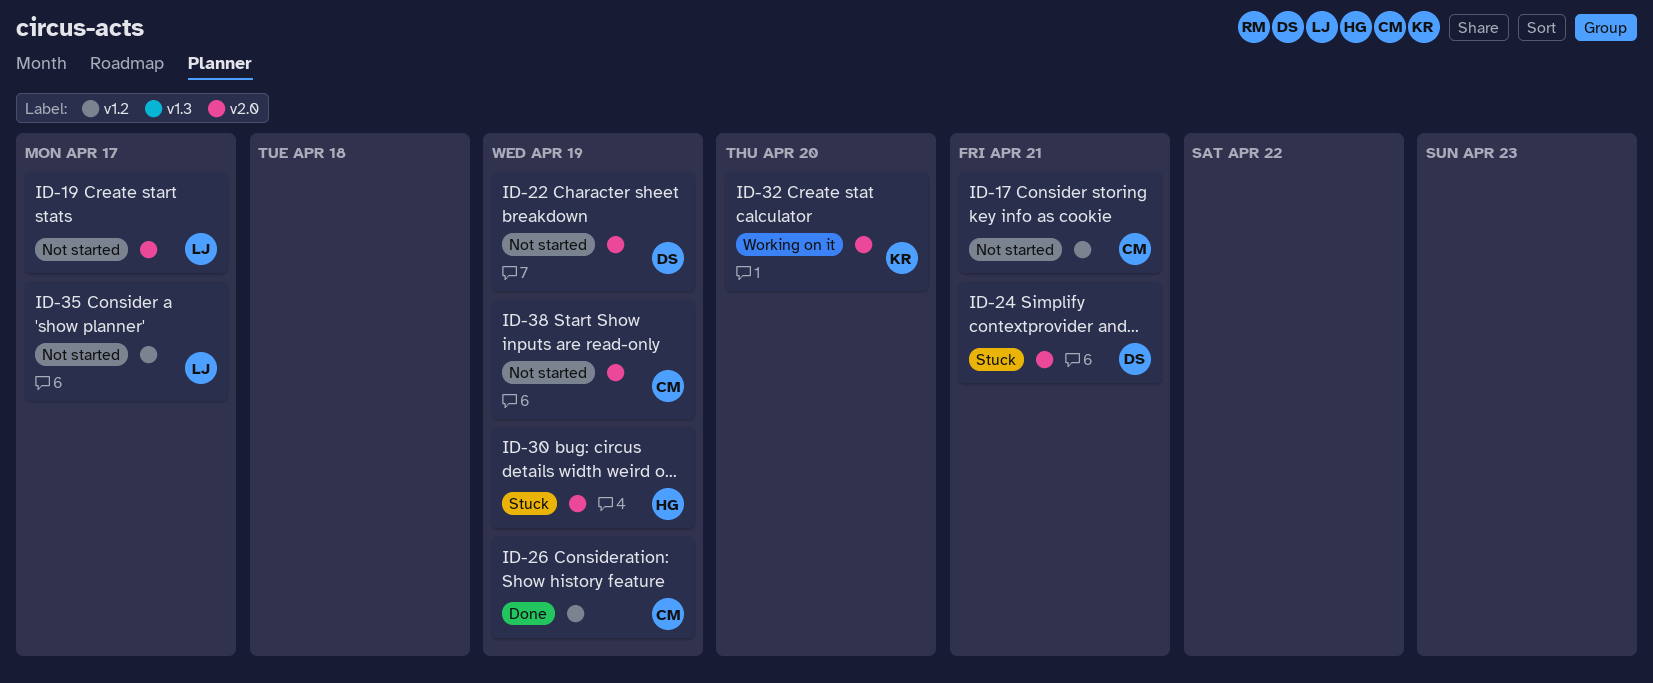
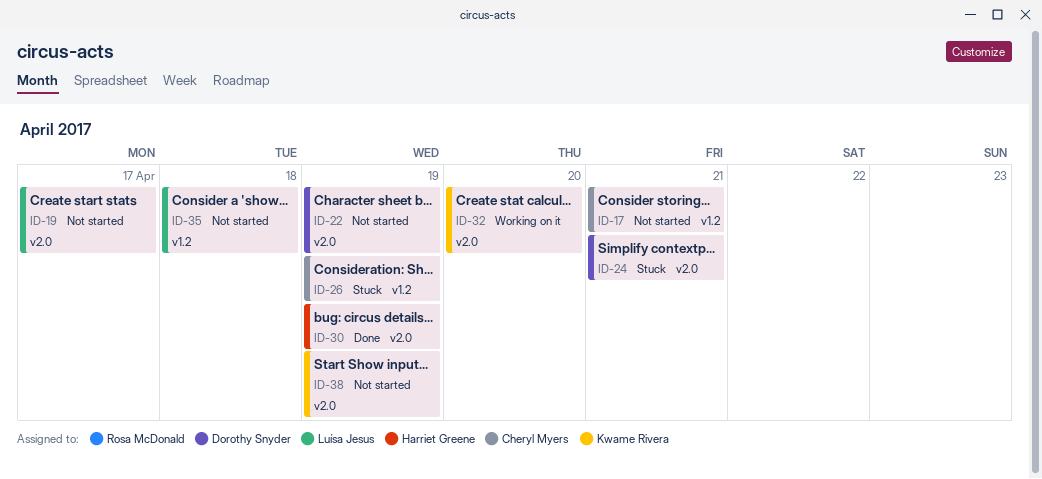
ID-26, status: Done -> Stuck
ID-30, status: Stuck -> Done
ID-35, due: Apr 17 -> Apr 18
ID-38, owner: Cheryl Myers -> Kwame Rivera

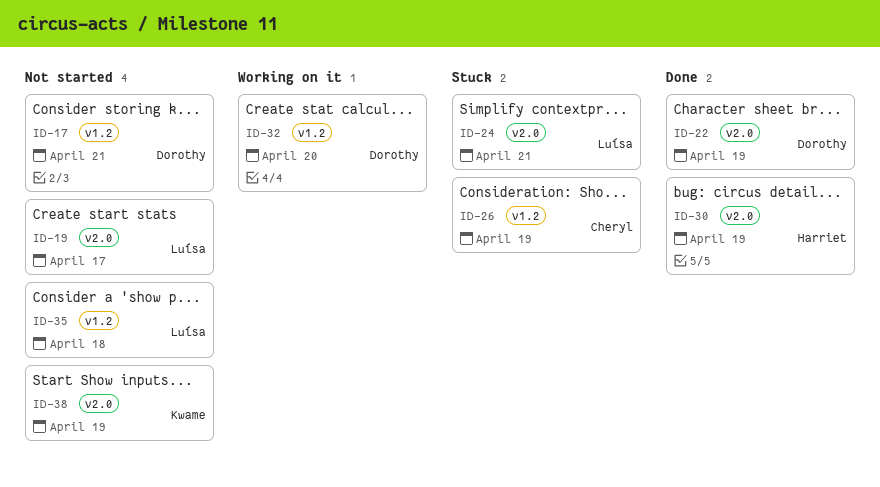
ID-17, owner: Cheryl Myers -> Dorothy Snyder
ID-22, status: Not started -> Done
ID-24, owner: Dorothy Snyder -> Luísa Jesus
ID-32, owner: Kwame Rivera -> Dorothy Snyder
ID-32, label: v2.0 -> v1.2

